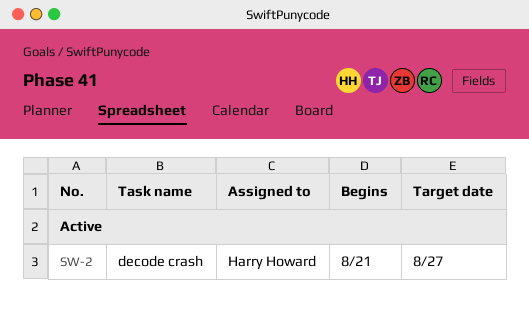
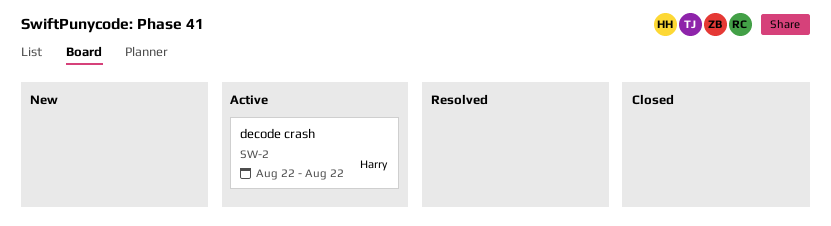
SW-2, start: Aug 21 -> Aug 22
SW-2, due: Aug 27 -> Aug 22

